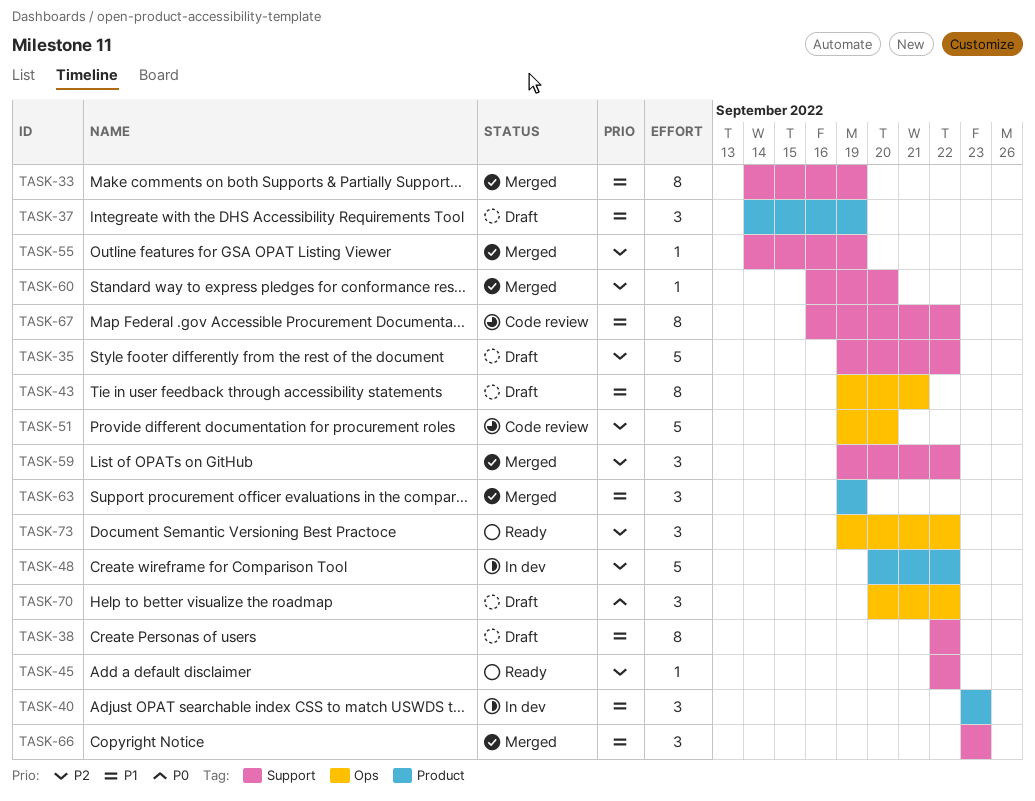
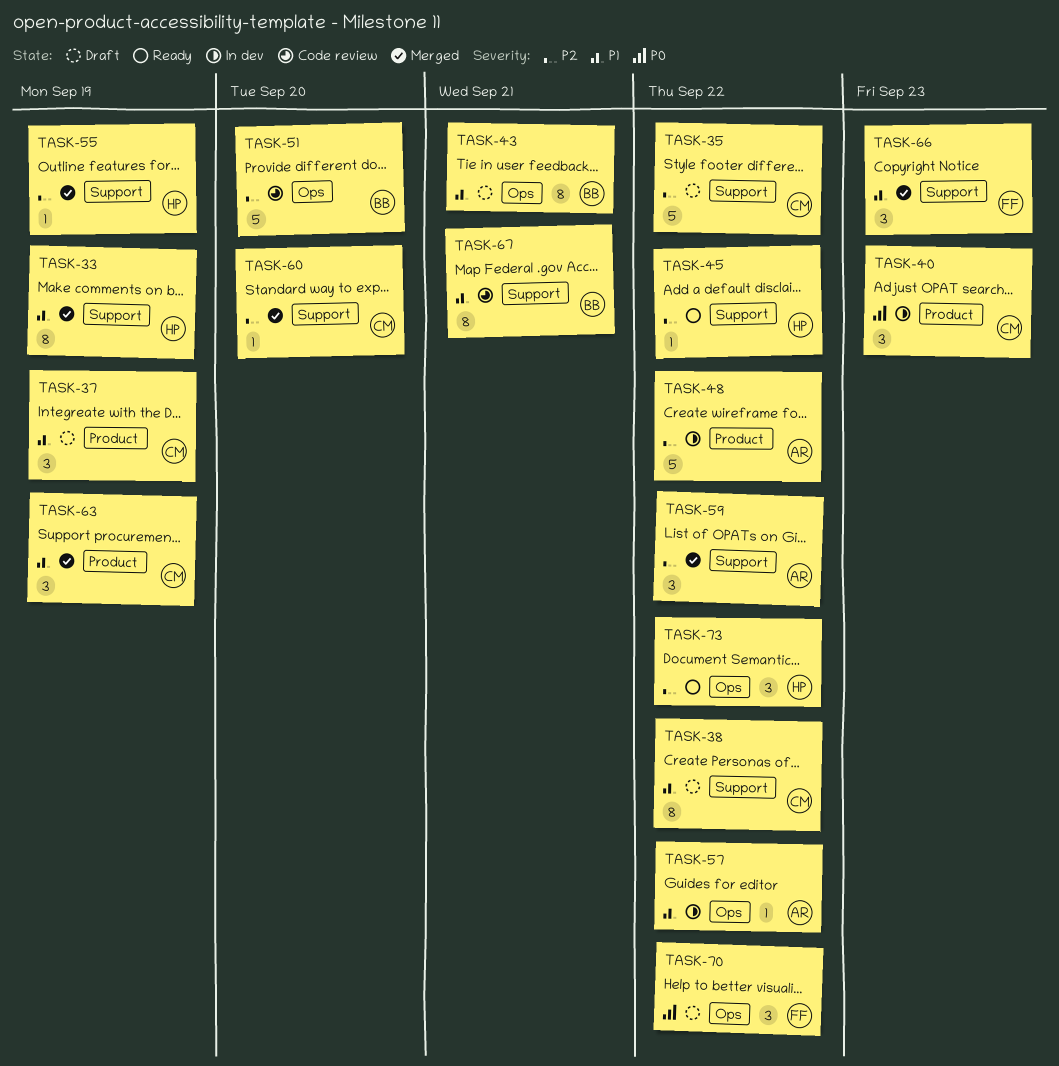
TASK-40, priority: P1 -> P0
TASK-57: none -> present
TASK-67, due: Sep 22 -> Sep 21

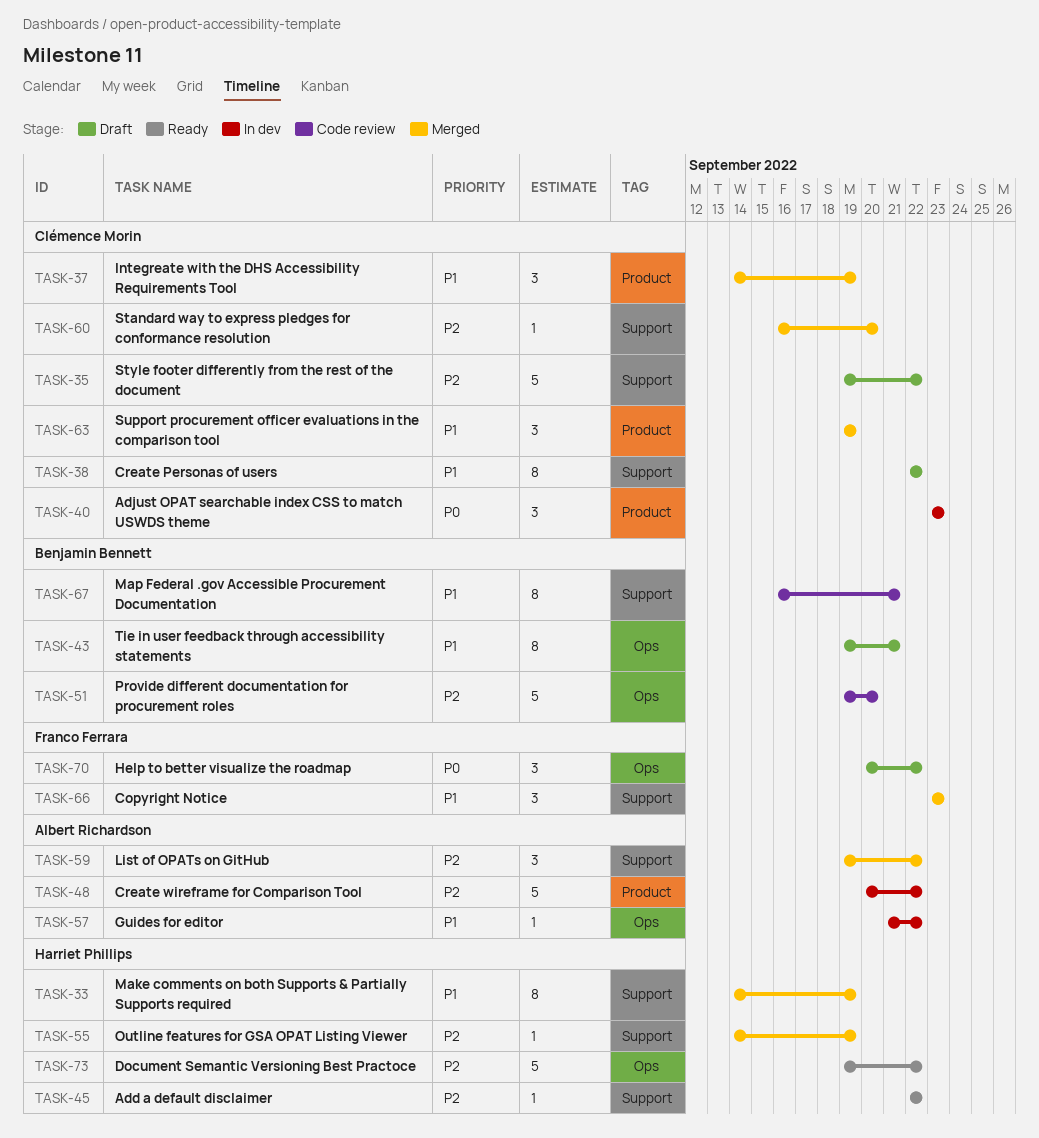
TASK-37, status: Draft -> Merged
TASK-73, estimate: 3 -> 5

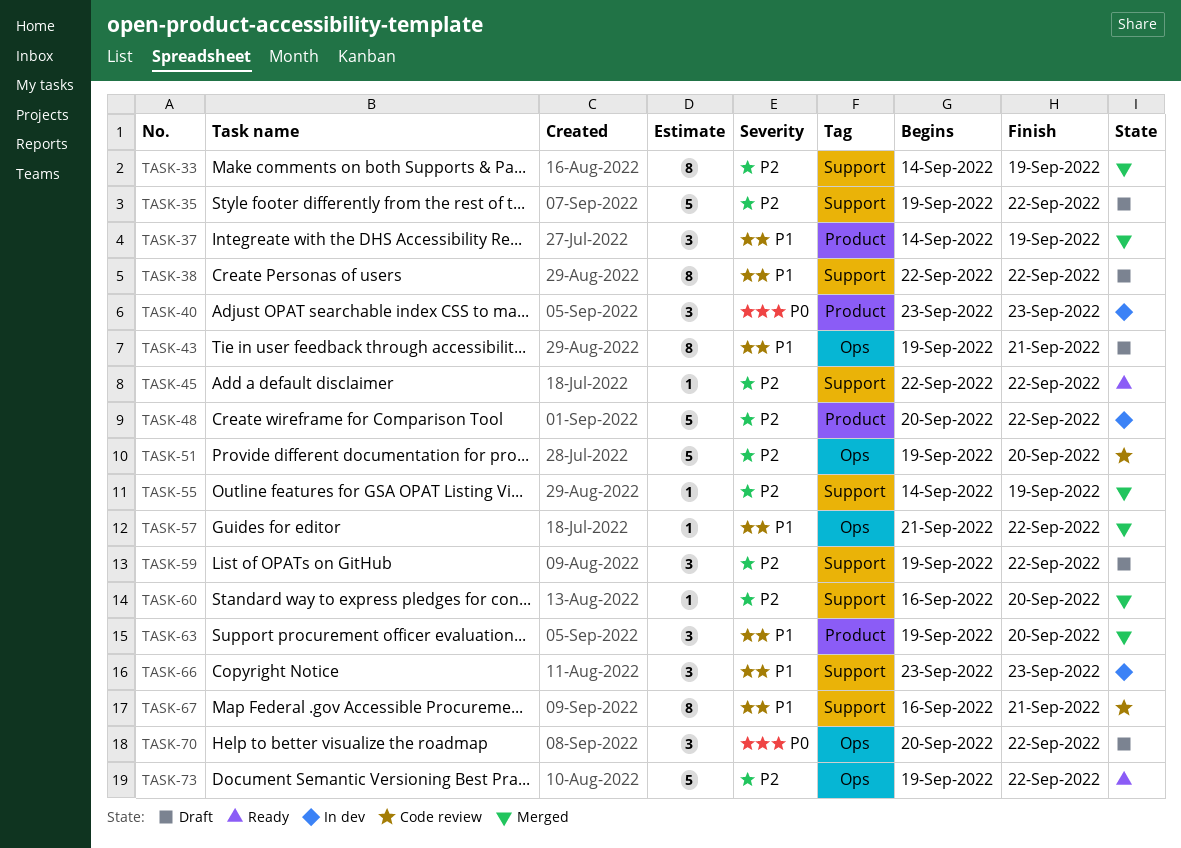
TASK-33, priority: P1 -> P2
TASK-57, status: In dev -> Merged
TASK-59, status: Merged -> Draft
TASK-63, due: Sep 19 -> Sep 20
TASK-66, status: Merged -> In dev

